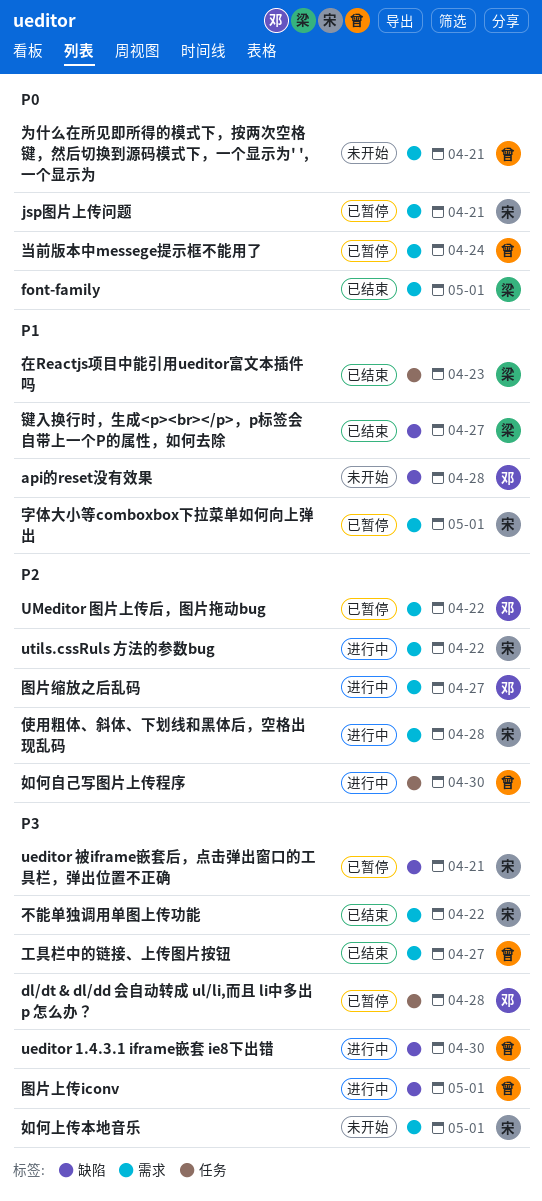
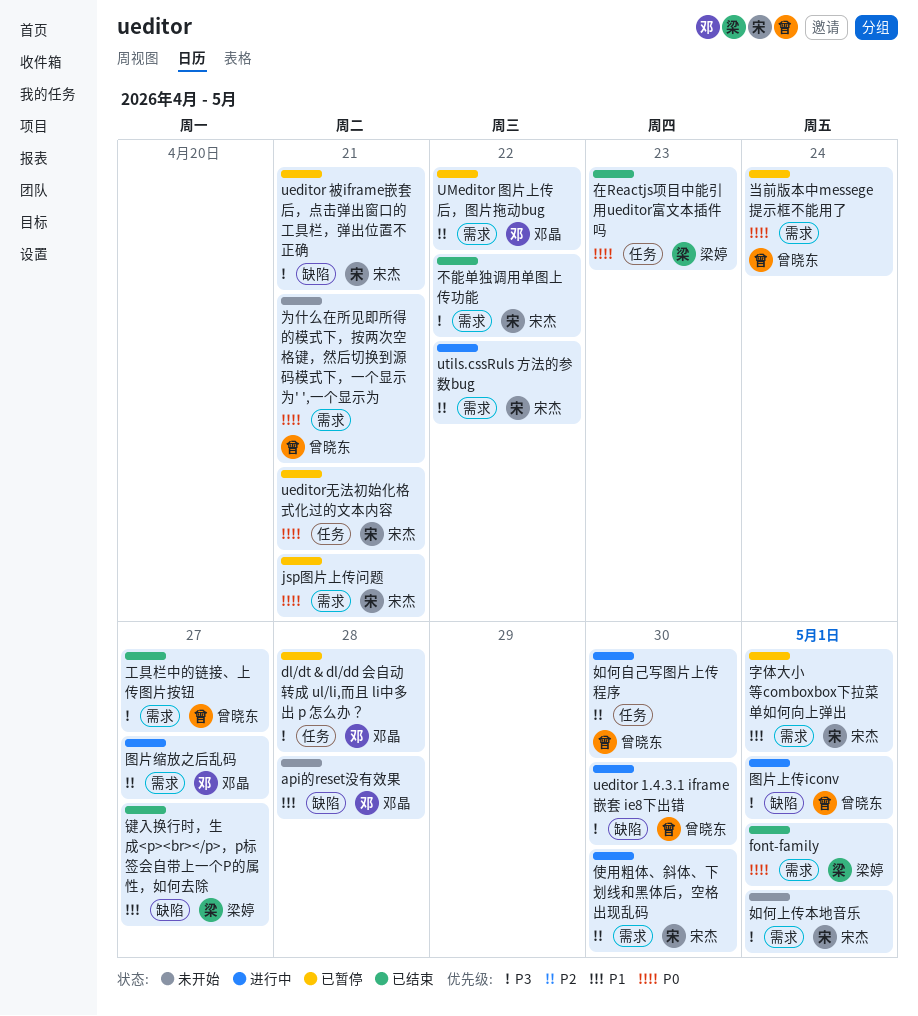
ueditor无法初始化格式化过的文本内容: none -> present
使用粗体、斜体、下划线和黑体后，空格出现乱码, due: Apr 28 -> Apr 30
在Reactjs项目中能引用ueditor富文本插件吗, priority: P1 -> P0

